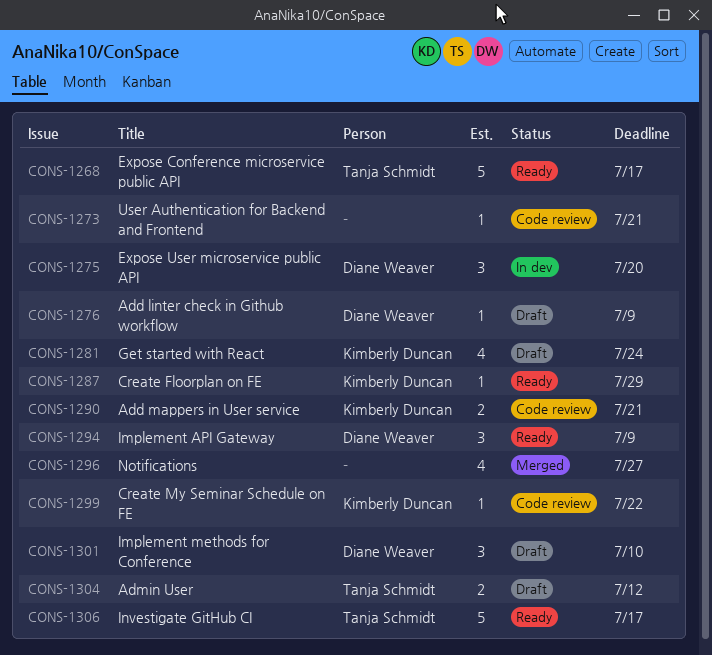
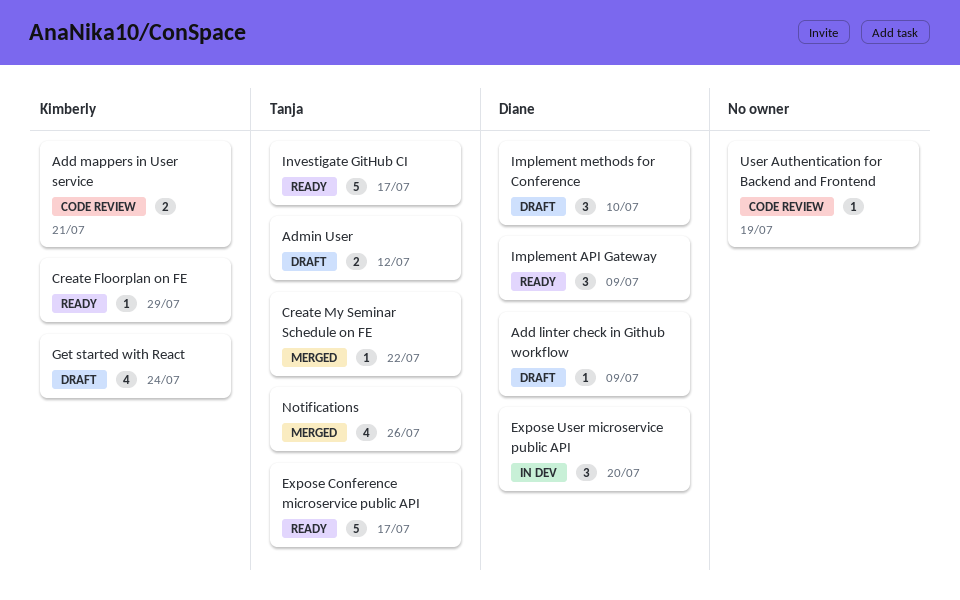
Create My Seminar Schedule on FE, status: Code review -> Merged
Create My Seminar Schedule on FE, owner: Kimberly Duncan -> Tanja Schmidt
Notifications, owner: none -> Tanja Schmidt
Notifications, due: Jul 27 -> Jul 26
User Authentication for Backend and Frontend, due: Jul 21 -> Jul 19

